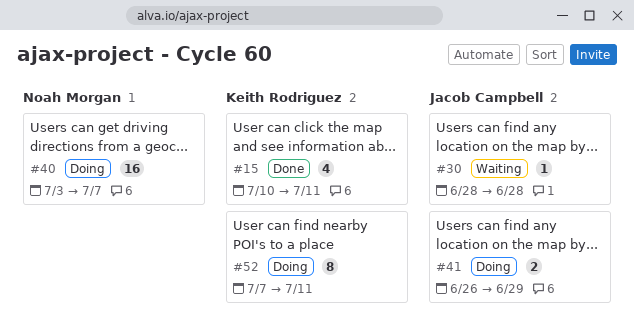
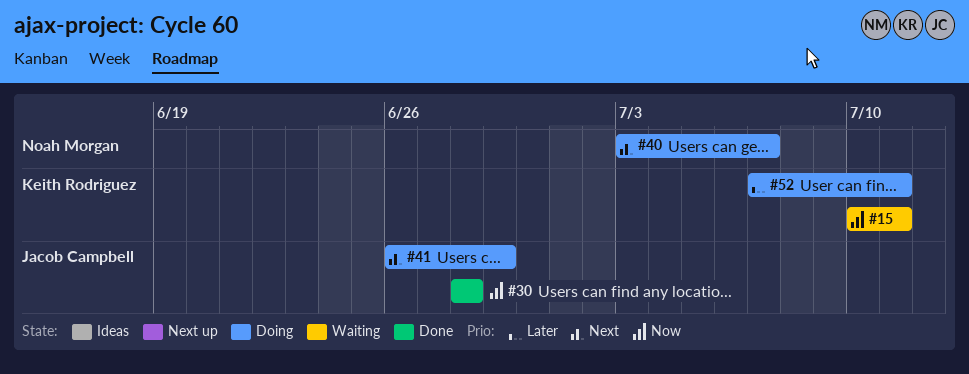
#15, status: Done -> Waiting
#30, status: Waiting -> Done

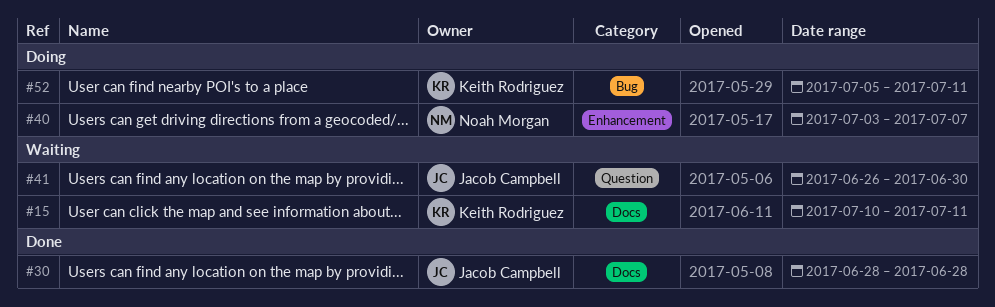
#41, status: Doing -> Waiting
#41, due: Jun 29 -> Jun 30
#52, start: Jul 7 -> Jul 5

